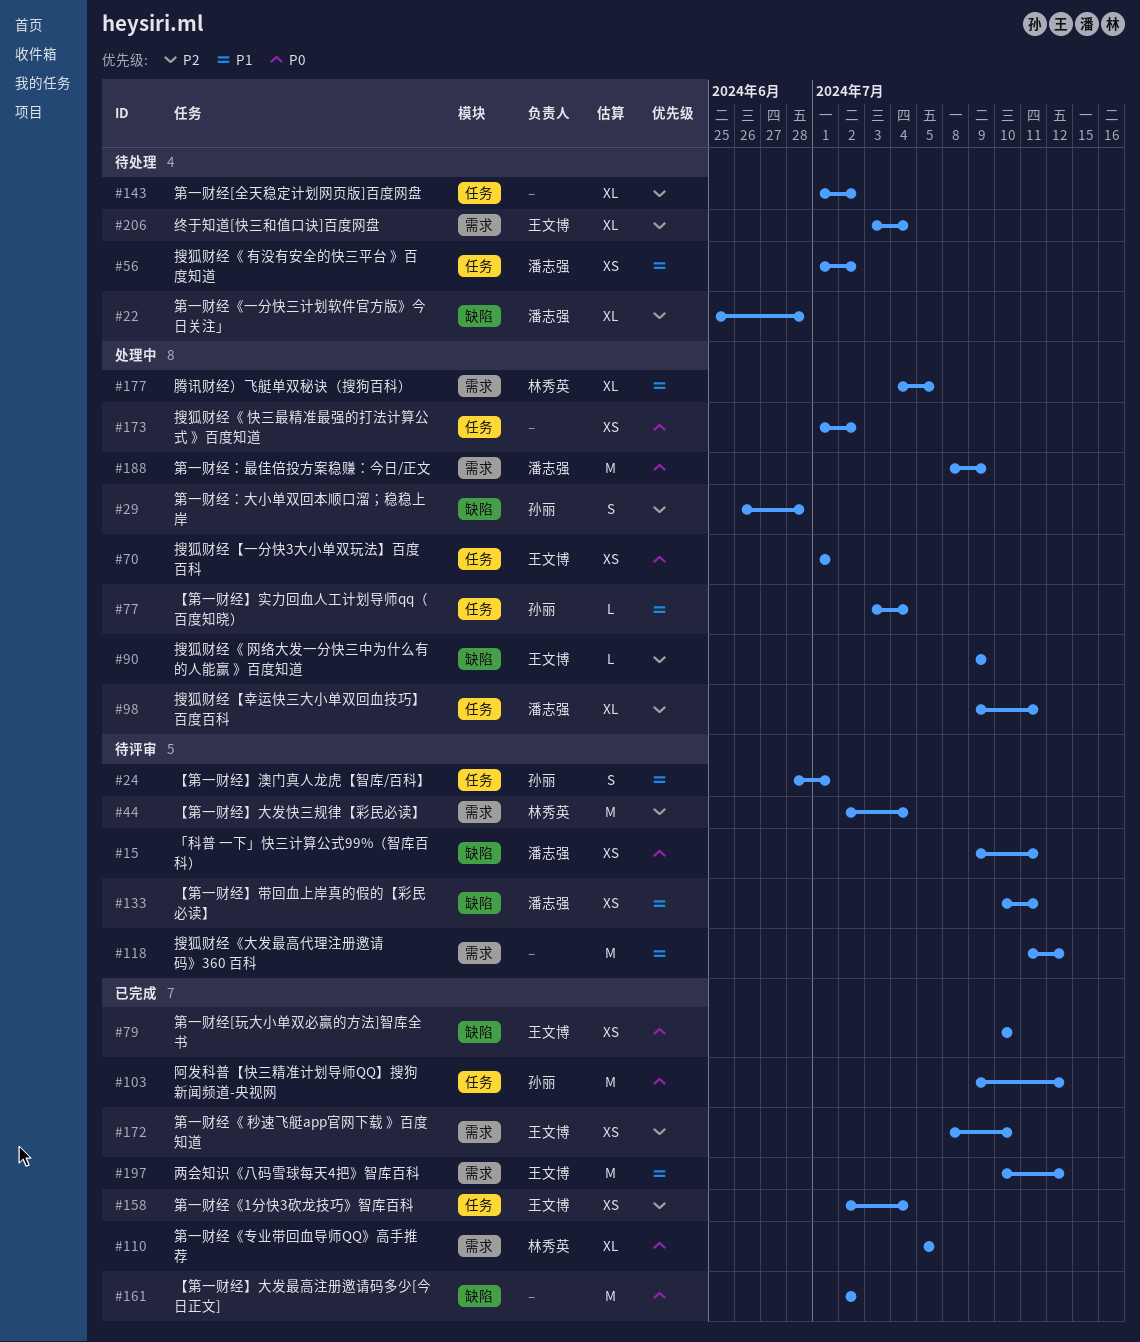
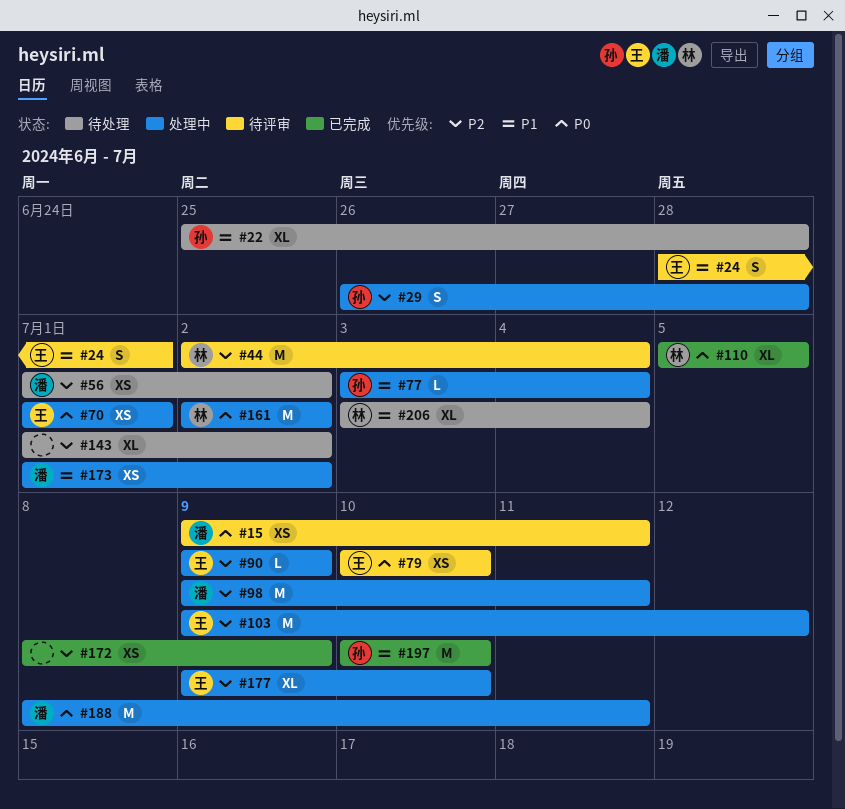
#22, owner: 潘志强 -> 孙丽
#22, priority: P2 -> P1
#24, owner: 孙丽 -> 王文博
#56, priority: P1 -> P2
#79, status: 已完成 -> 待评审
#98, estimate: XL -> M
#103, status: 已完成 -> 处理中
#103, owner: 孙丽 -> 王文博
#103, priority: P0 -> P2
#118: present -> none
#133: present -> none
#158: present -> none
#161, status: 已完成 -> 处理中
#161, owner: none -> 林秀英
#172, owner: 王文博 -> none
#172, due: Jul 10 -> Jul 9
#173, owner: none -> 潘志强
#173, priority: P0 -> P1
#177, owner: 林秀英 -> 王文博
#177, priority: P1 -> P2
#177, start: Jul 4 -> Jul 9
#177, due: Jul 5 -> Jul 10
#188, due: Jul 9 -> Jul 11
#197, owner: 王文博 -> 孙丽
#197, due: Jul 12 -> Jul 10
#206, owner: 王文博 -> 林秀英
#206, priority: P2 -> P1

